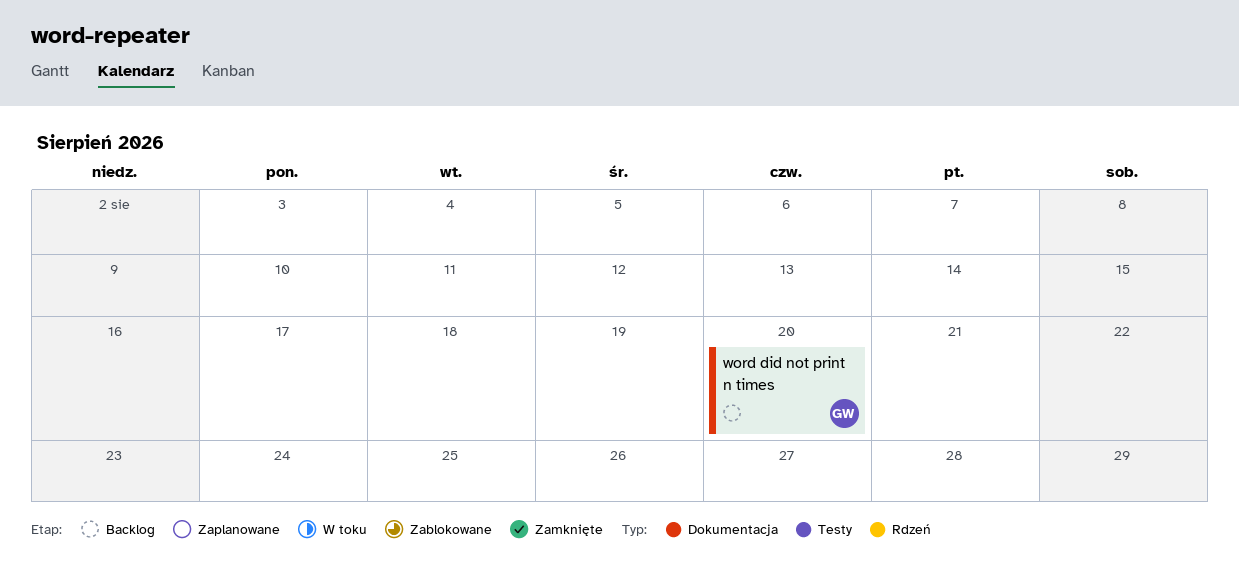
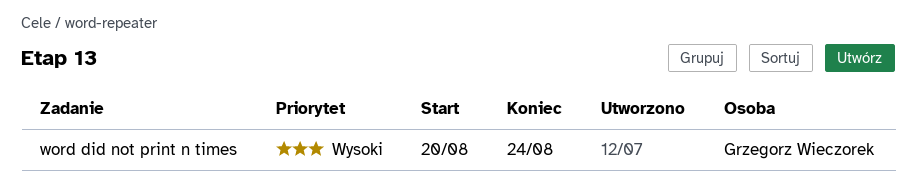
word did not print n times, due: Aug 20 -> Aug 24

